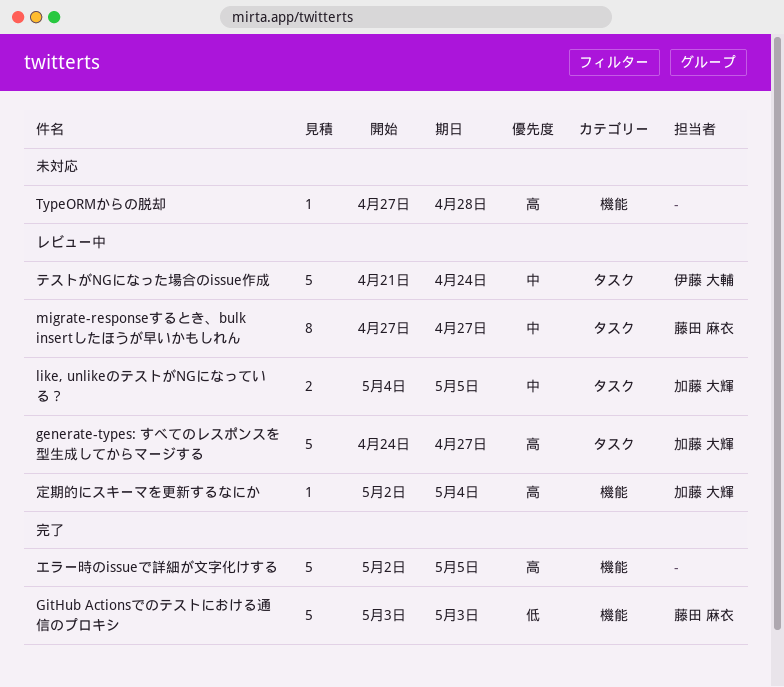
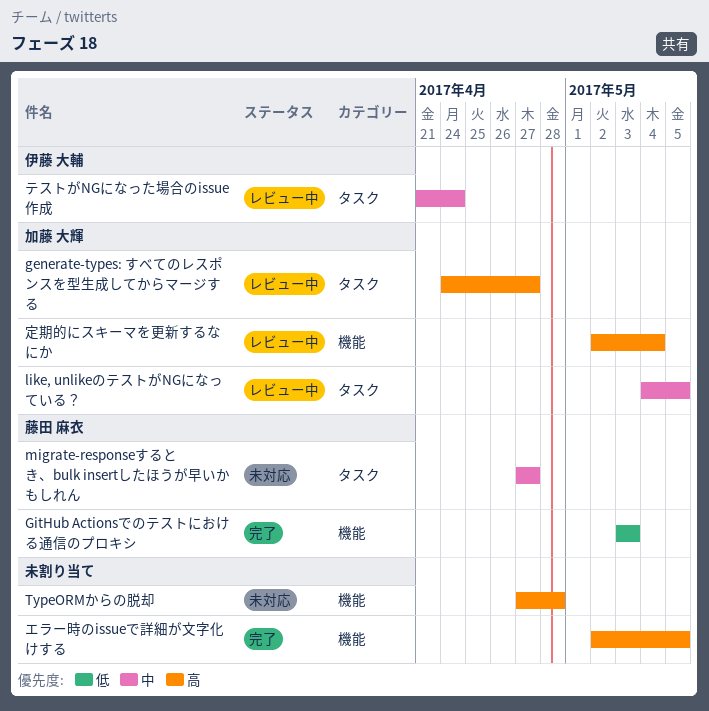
migrate-responseするとき、bulk insertしたほうが早いかもしれん, status: レビュー中 -> 未対応

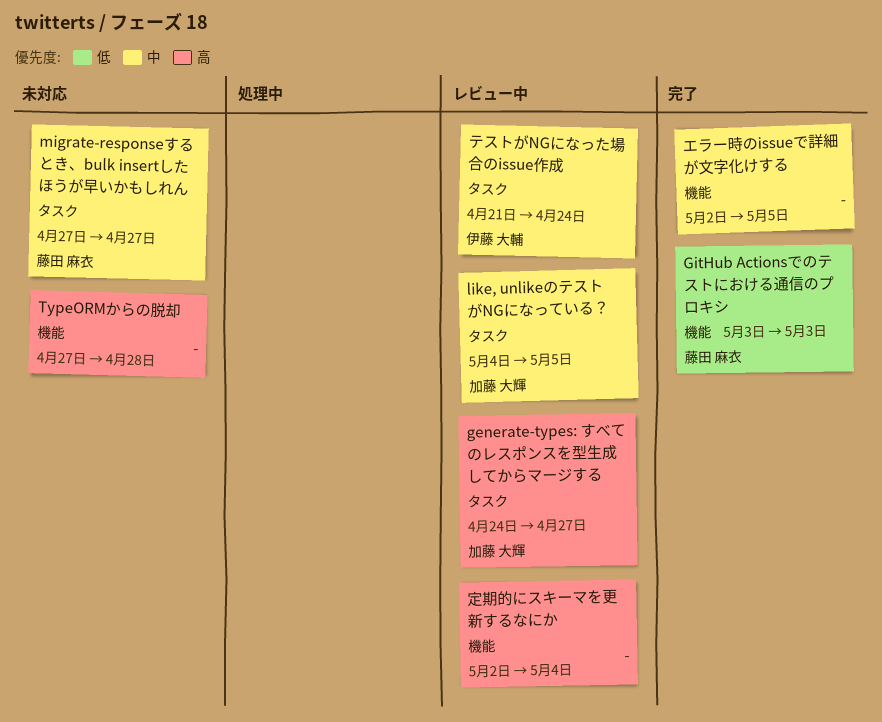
エラー時のissueで詳細が文字化けする, priority: 高 -> 中
定期的にスキーマを更新するなにか, owner: 加藤 大輝 -> none

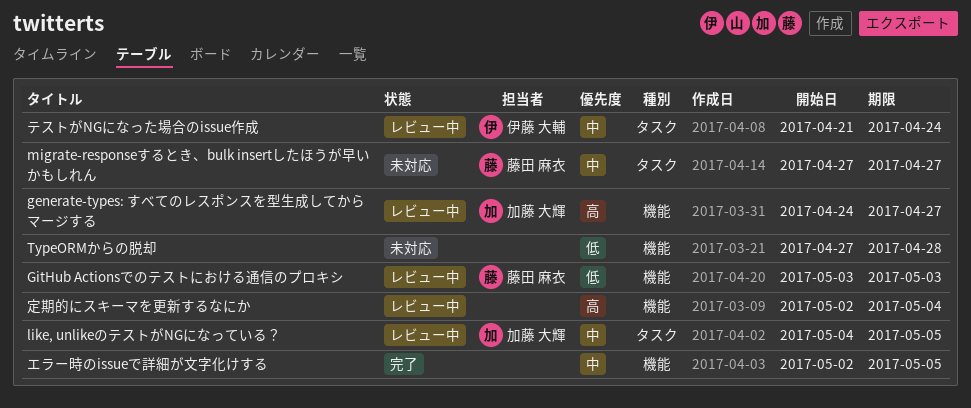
generate-types: すべてのレスポンスを型生成してからマージする, label: タスク -> 機能
GitHub Actionsでのテストにおける通信のプロキシ, status: 完了 -> レビュー中
TypeORMからの脱却, priority: 高 -> 低

